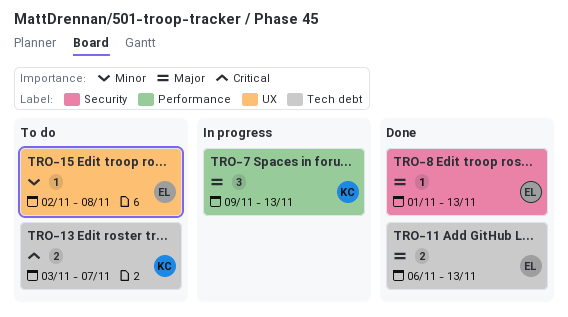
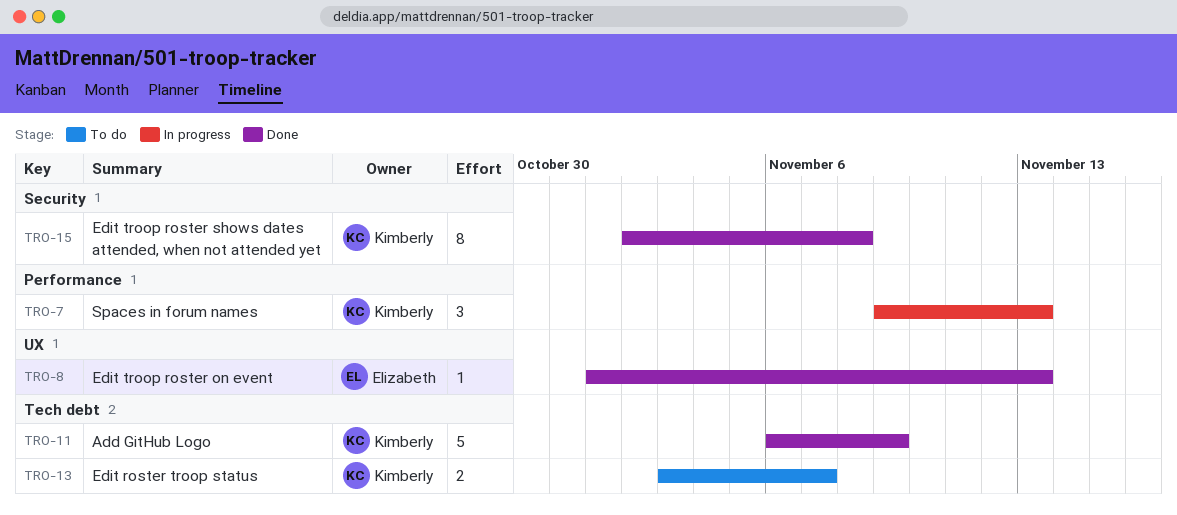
TRO-8, label: Security -> UX
TRO-11, owner: Elizabeth -> Kimberly
TRO-11, estimate: 2 -> 5
TRO-11, due: Nov 13 -> Nov 9
TRO-15, status: To do -> Done
TRO-15, owner: Elizabeth -> Kimberly
TRO-15, label: UX -> Security
TRO-15, estimate: 1 -> 8

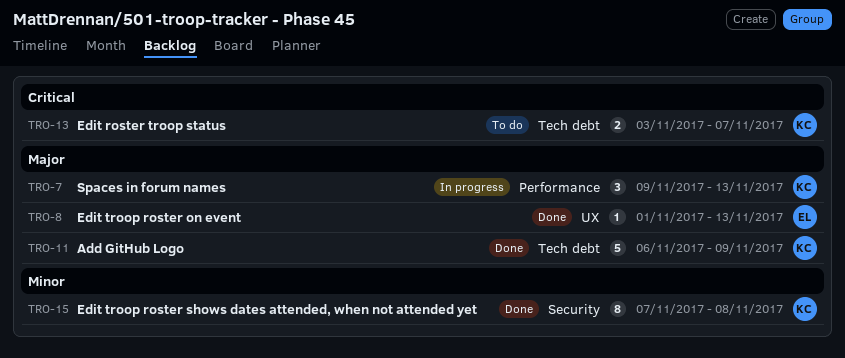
TRO-15, start: Nov 2 -> Nov 7

